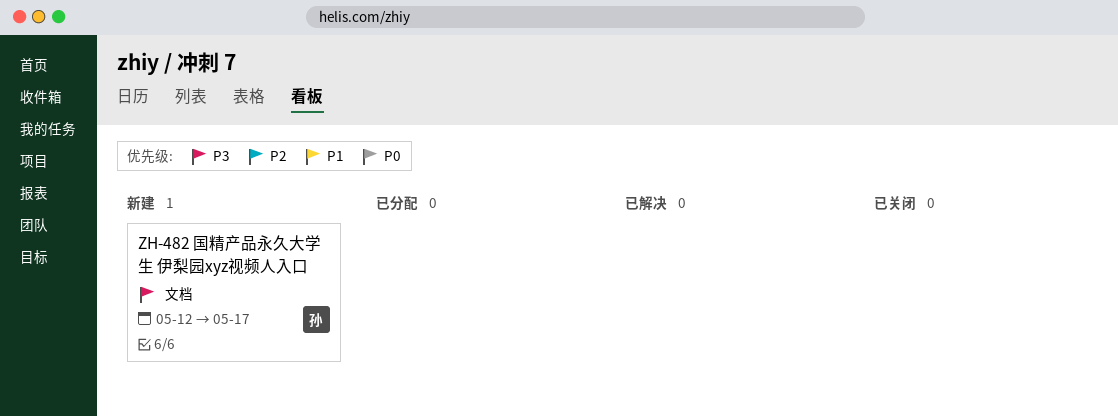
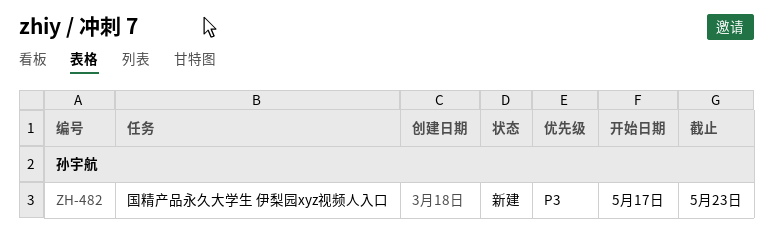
ZH-482, start: May 12 -> May 17
ZH-482, due: May 17 -> May 23

